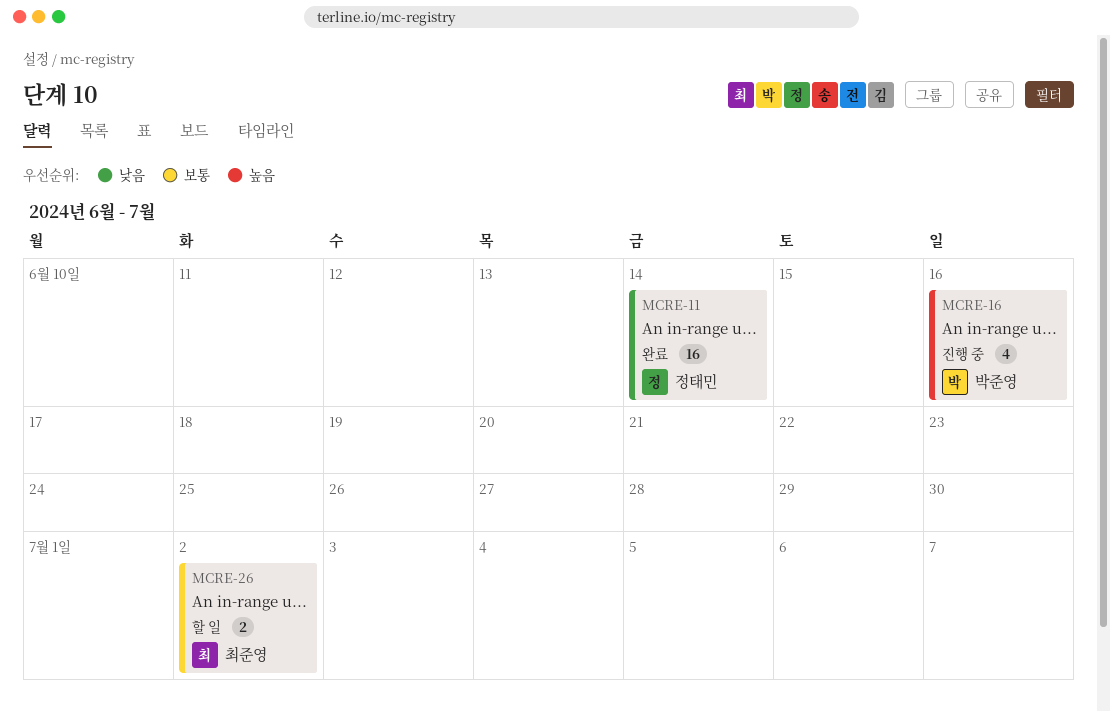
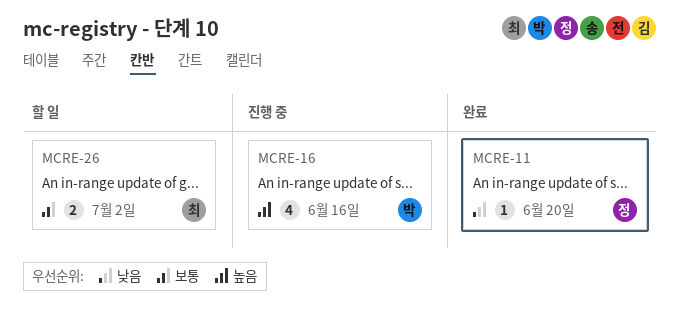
MCRE-11, estimate: 16 -> 1
MCRE-11, due: Jun 14 -> Jun 20

